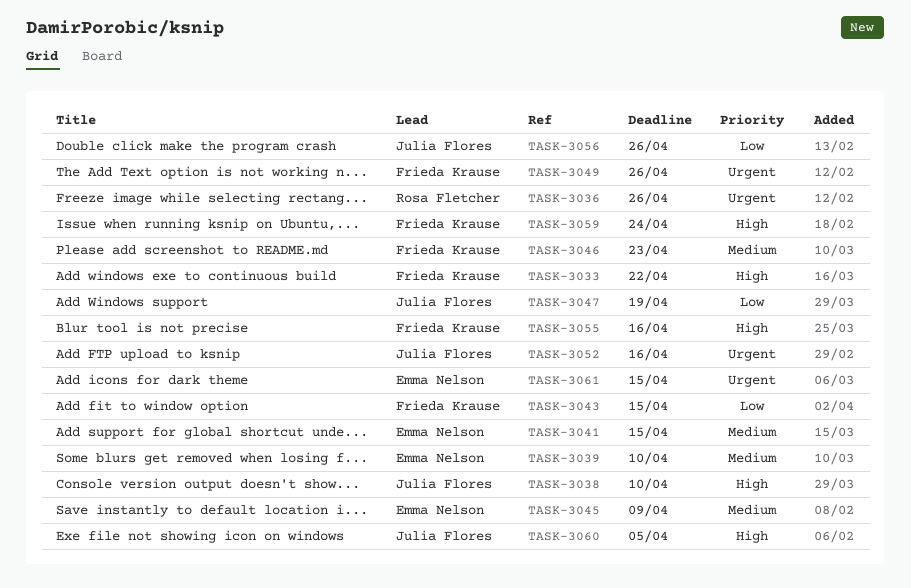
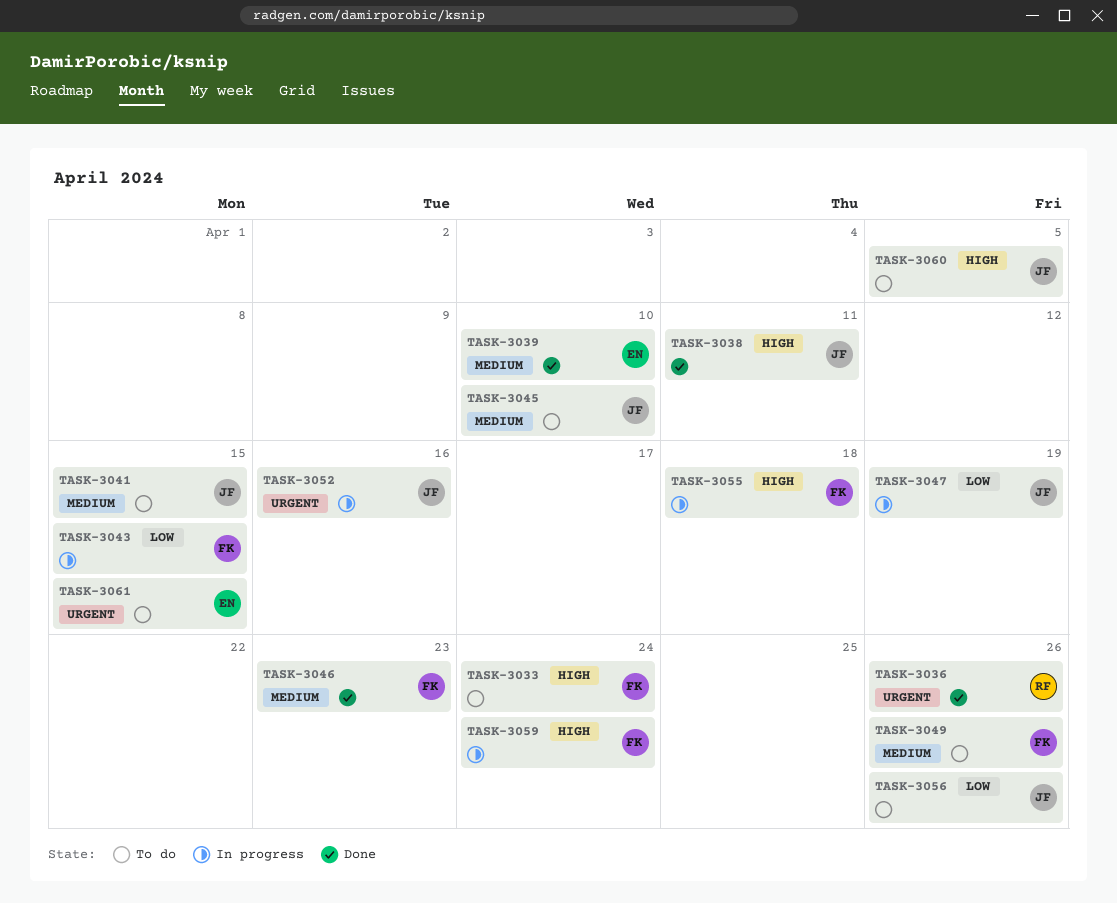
TASK-3033, due: Apr 22 -> Apr 24
TASK-3038, due: Apr 10 -> Apr 11
TASK-3041, owner: Emma Nelson -> Julia Flores
TASK-3045, owner: Emma Nelson -> Julia Flores
TASK-3045, due: Apr 9 -> Apr 10
TASK-3049, priority: Urgent -> Medium
TASK-3055, due: Apr 16 -> Apr 18

